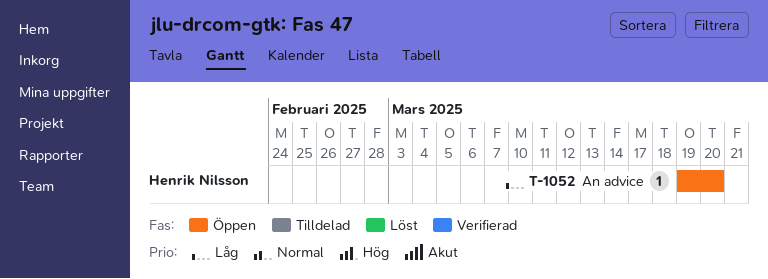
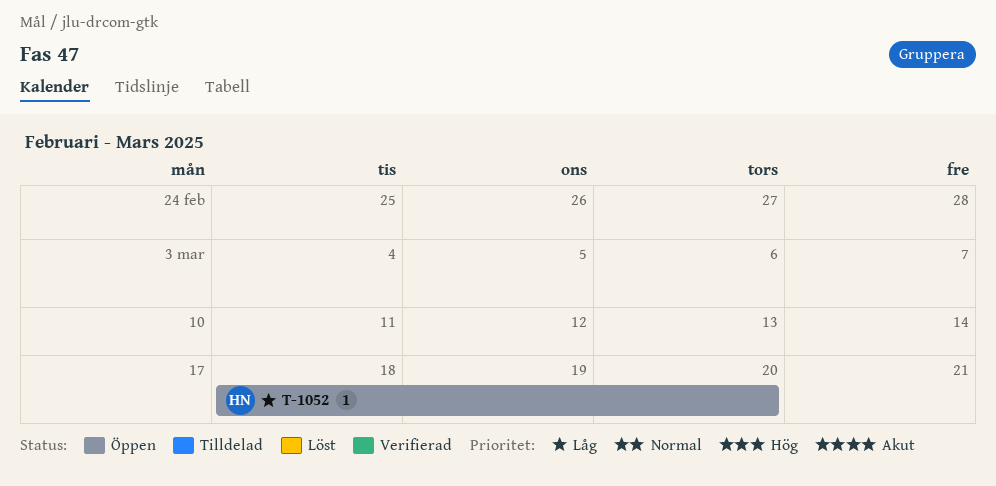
T-1052, start: Mar 19 -> Mar 18

